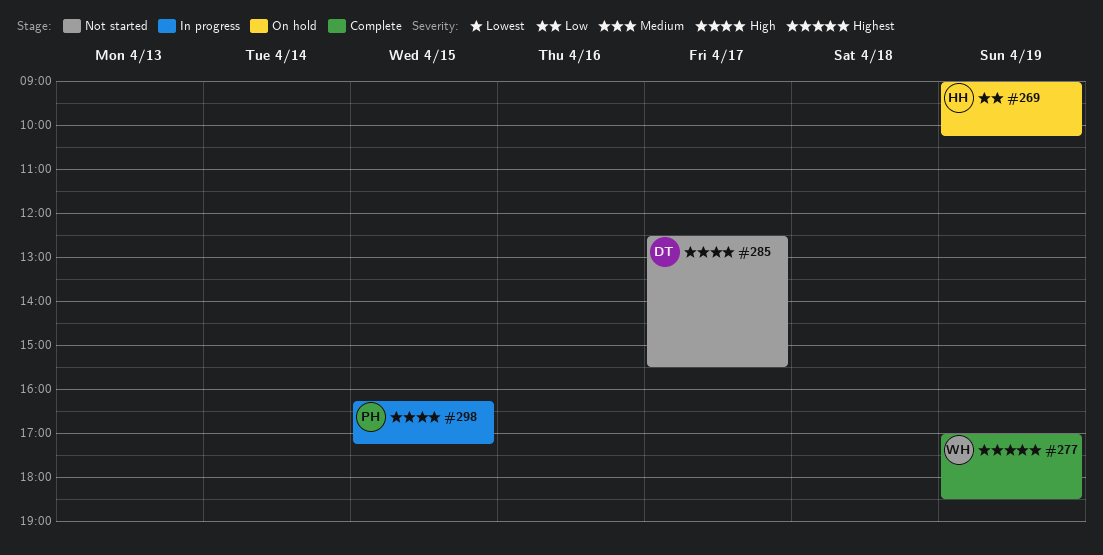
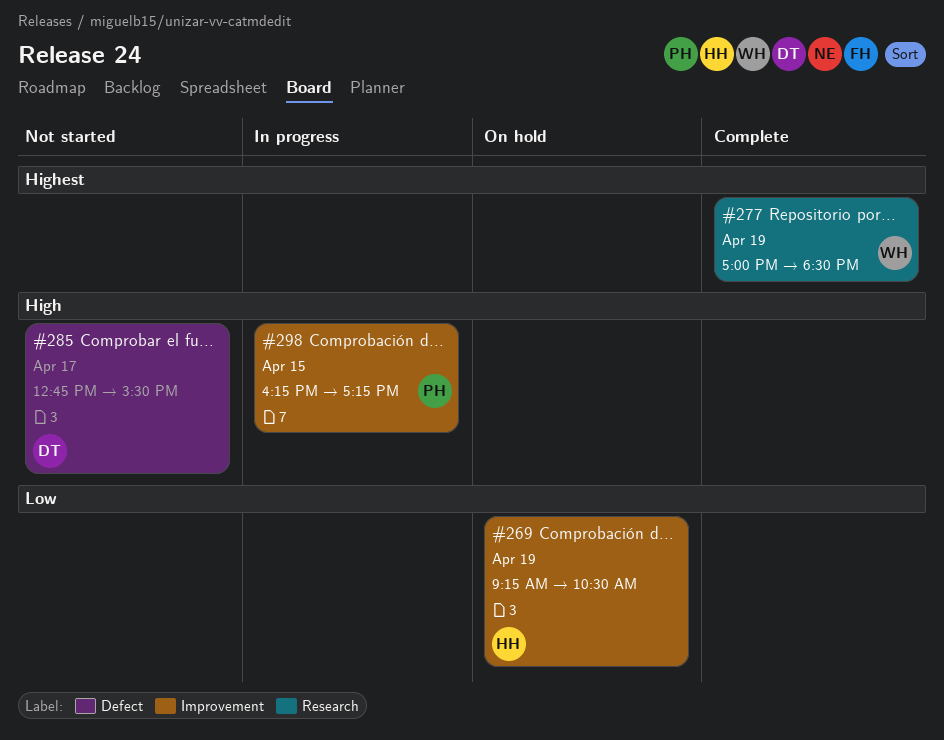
#269, begins: 09:00 -> 09:15
#269, ends: 10:15 -> 10:30
#285, begins: 12:30 -> 12:45

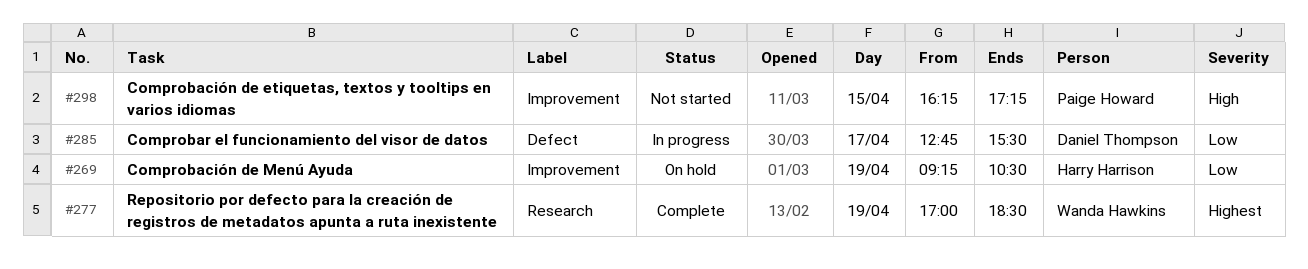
#285, status: Not started -> In progress
#285, priority: High -> Low
#298, status: In progress -> Not started

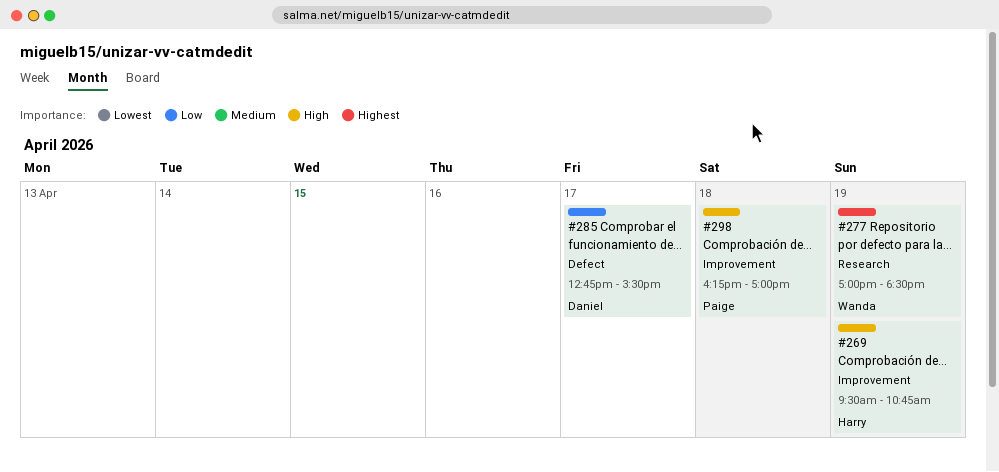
#269, priority: Low -> High
#269, begins: 09:15 -> 09:30
#269, ends: 10:30 -> 10:45
#298, day: Apr 15 -> Apr 18
#298, ends: 17:15 -> 17:00

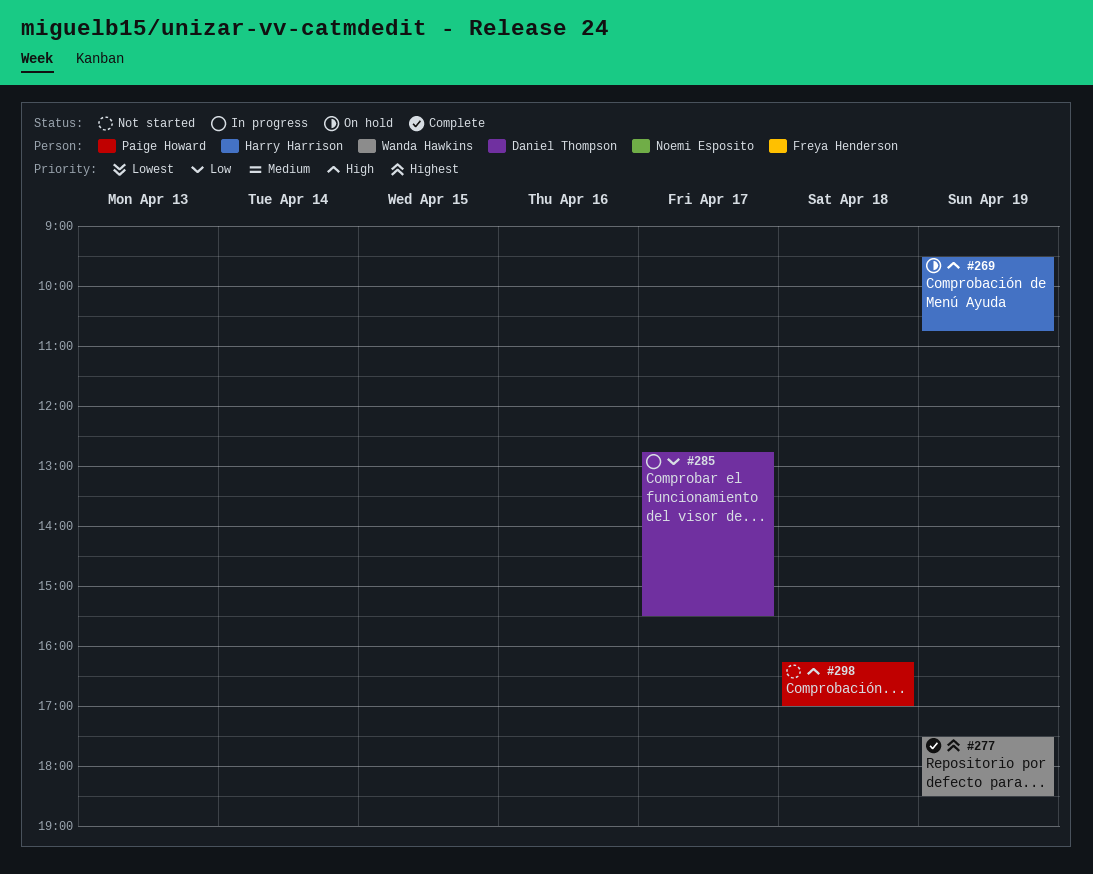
#277, begins: 17:00 -> 17:30

